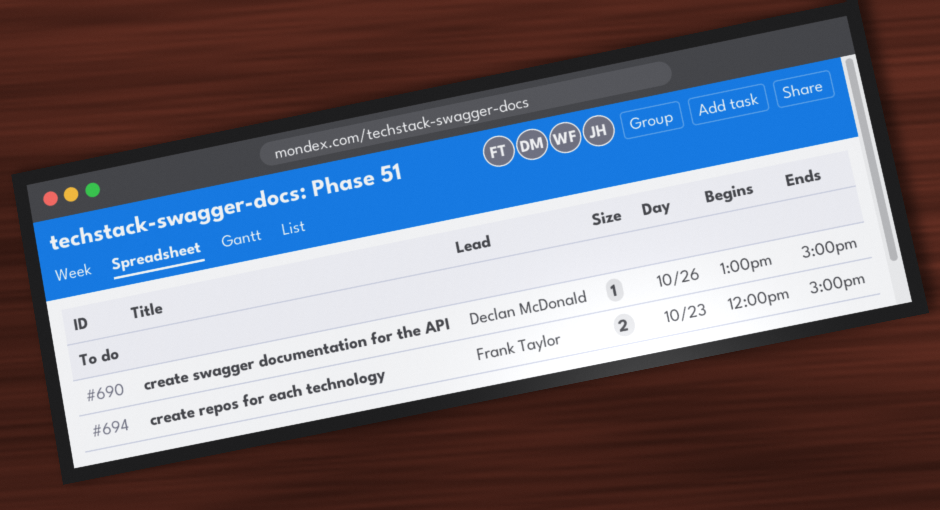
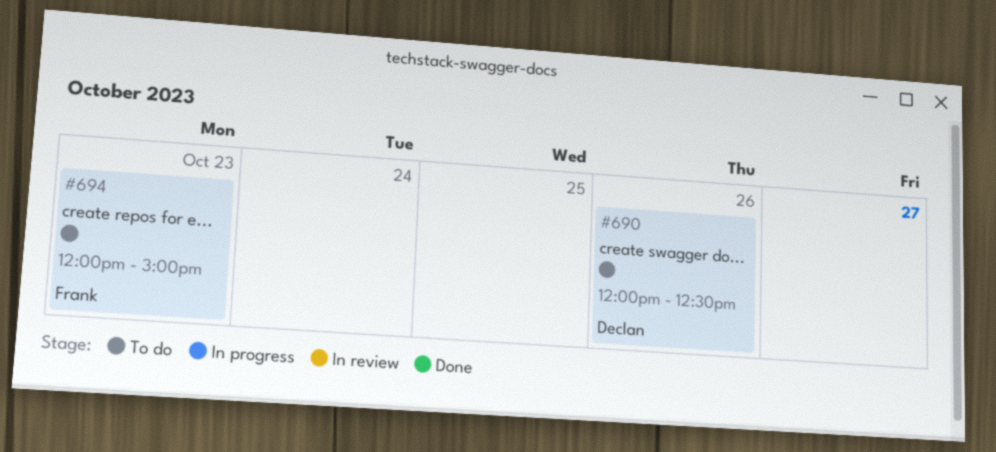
#690, begins: 13:00 -> 12:00
#690, ends: 15:00 -> 12:30

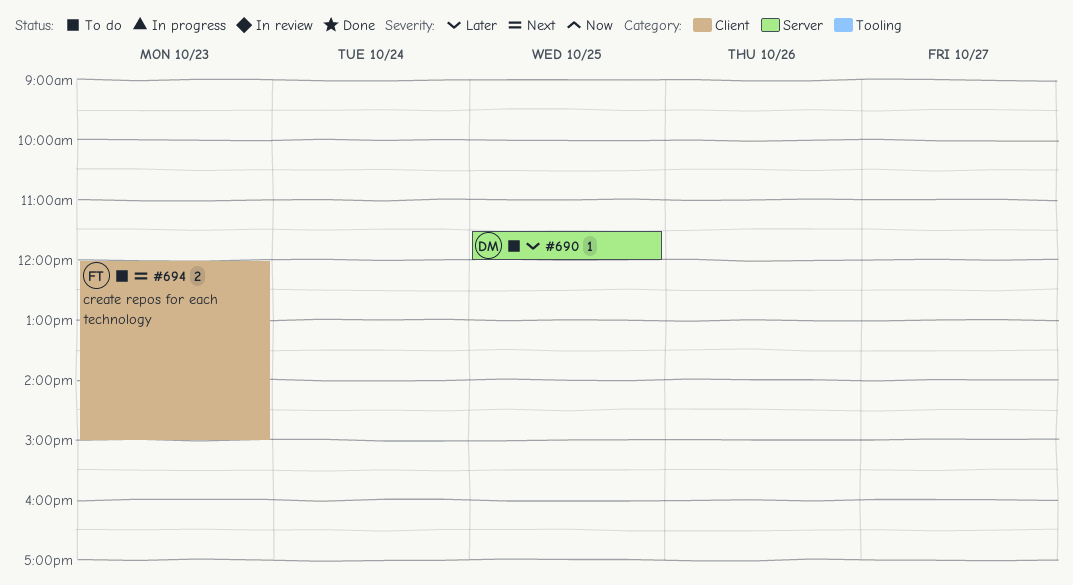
#690, day: Oct 26 -> Oct 25
#690, begins: 12:00 -> 11:30
#690, ends: 12:30 -> 12:00

